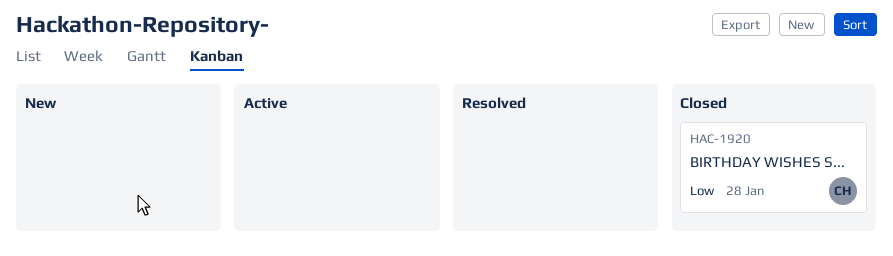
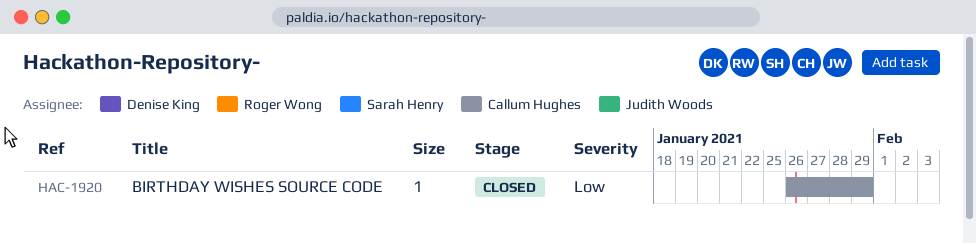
HAC-1920, due: Jan 28 -> Jan 29

